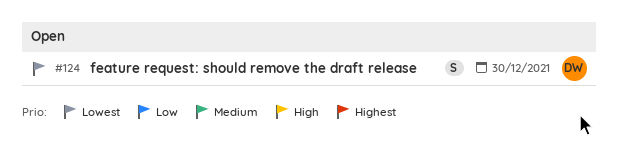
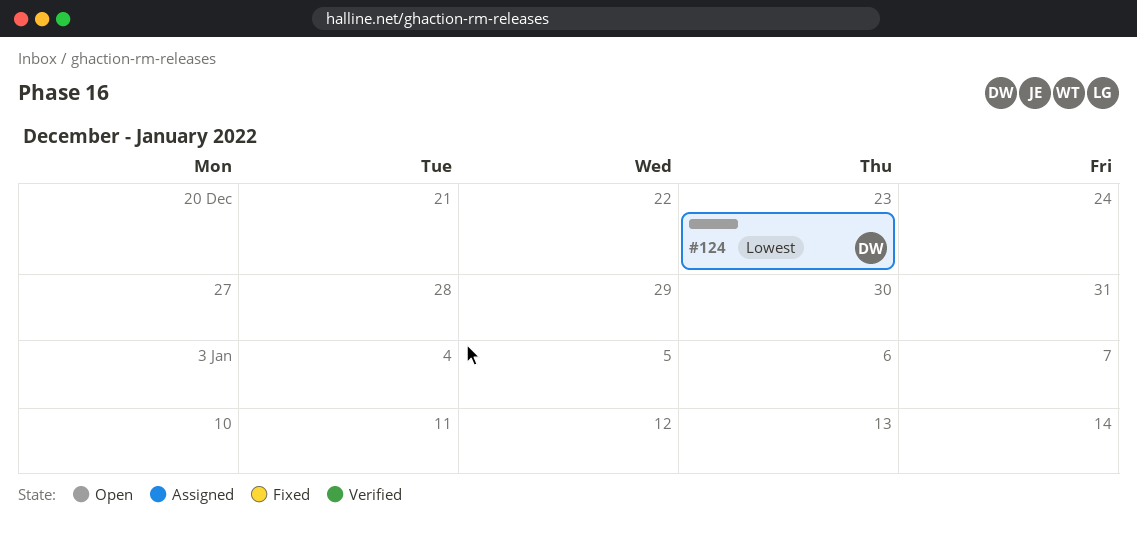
#124, due: Dec 30 -> Dec 23

